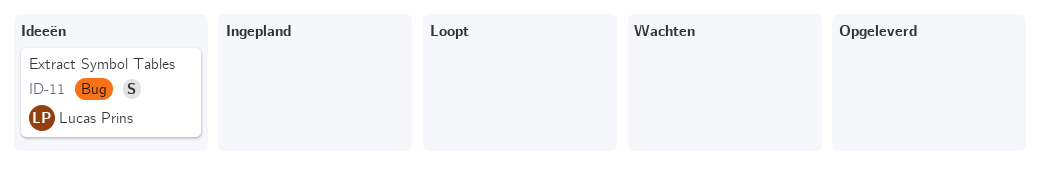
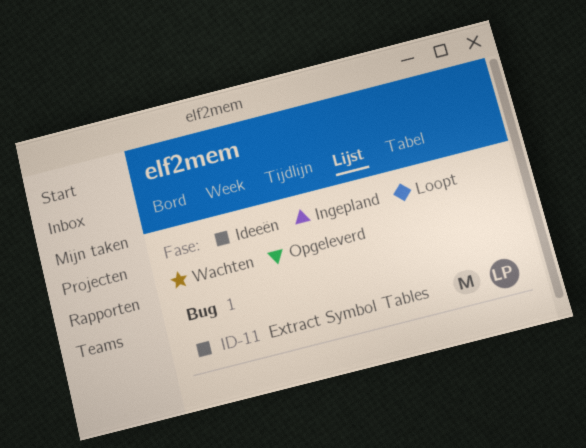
ID-11, estimate: S -> M

